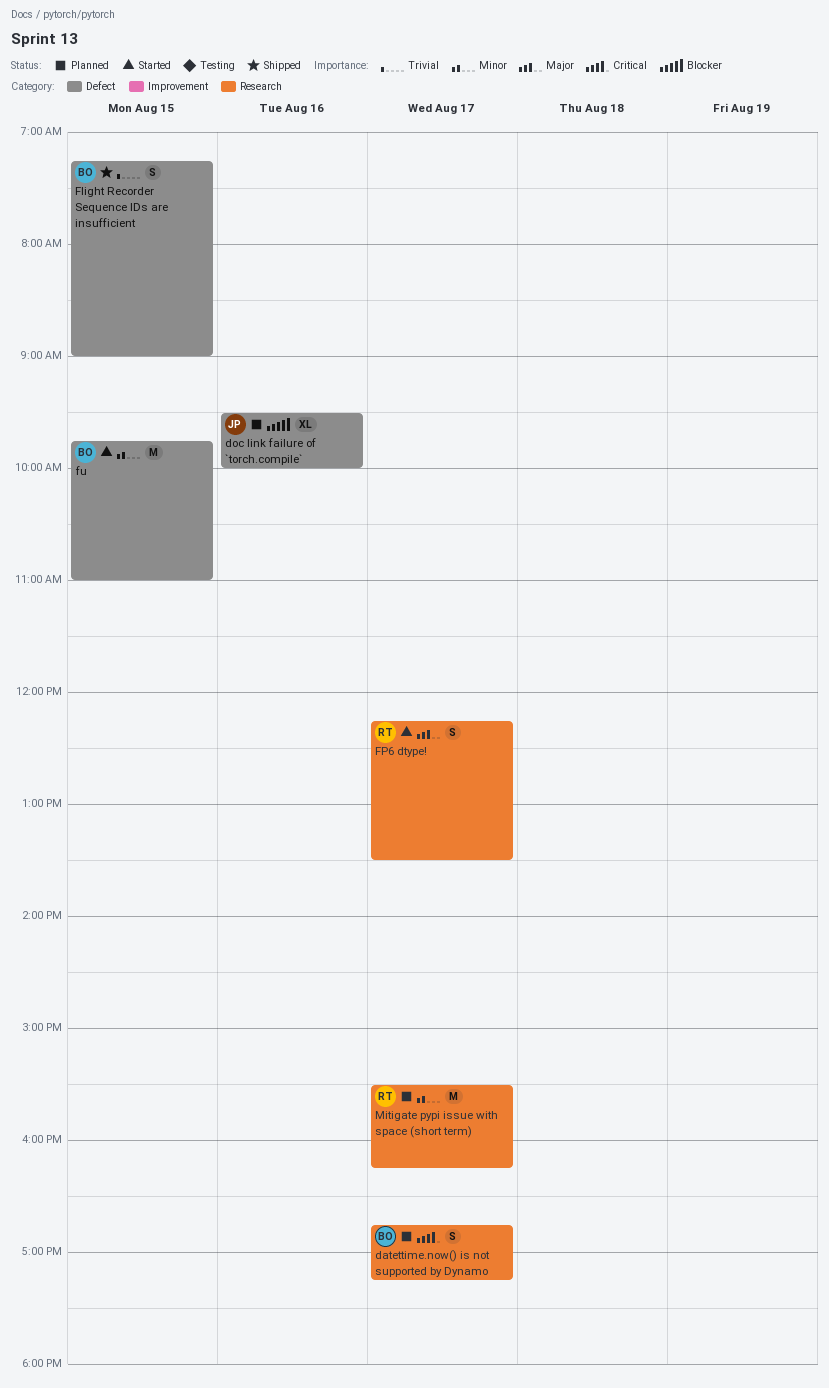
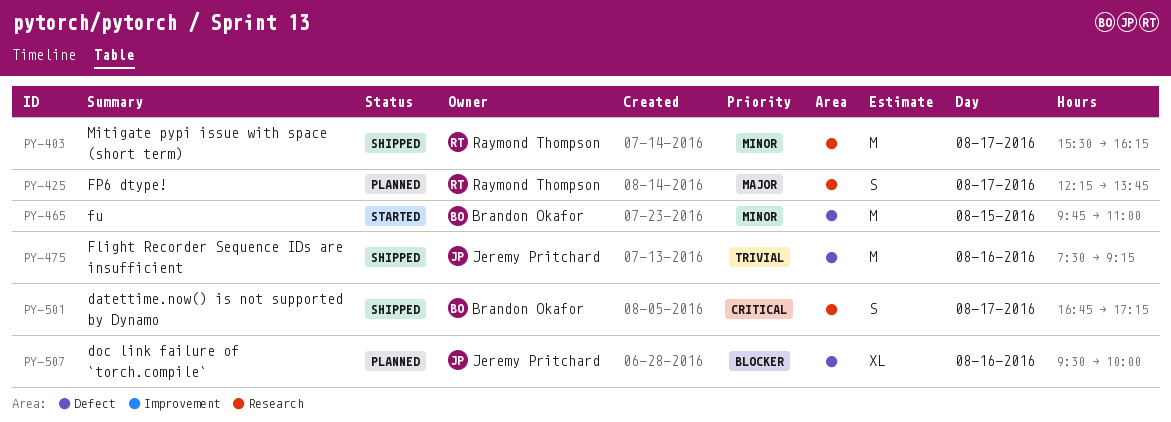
datettime.now() is not supported by Dynamo, status: Planned -> Shipped
Flight Recorder Sequence IDs are insufficient, owner: Brandon Okafor -> Jeremy Pritchard
Flight Recorder Sequence IDs are insufficient, estimate: S -> M
Flight Recorder Sequence IDs are insufficient, day: Aug 15 -> Aug 16
Flight Recorder Sequence IDs are insufficient, begins: 07:15 -> 07:30
Flight Recorder Sequence IDs are insufficient, ends: 09:00 -> 09:15
FP6 dtype!, status: Started -> Planned
FP6 dtype!, ends: 13:30 -> 13:45
Mitigate pypi issue with space (short term), status: Planned -> Shipped

